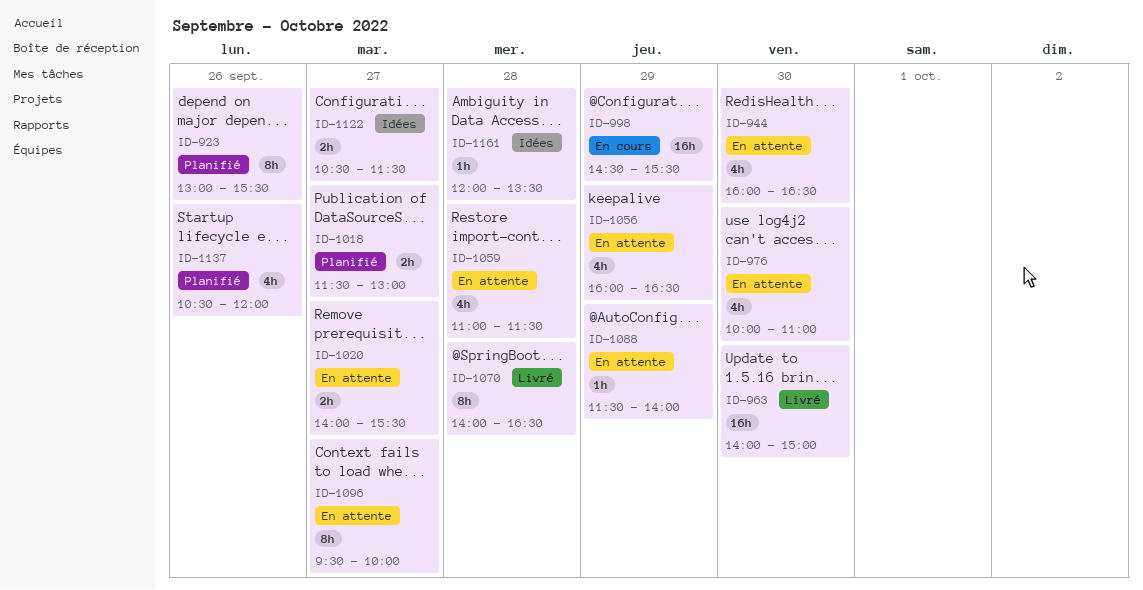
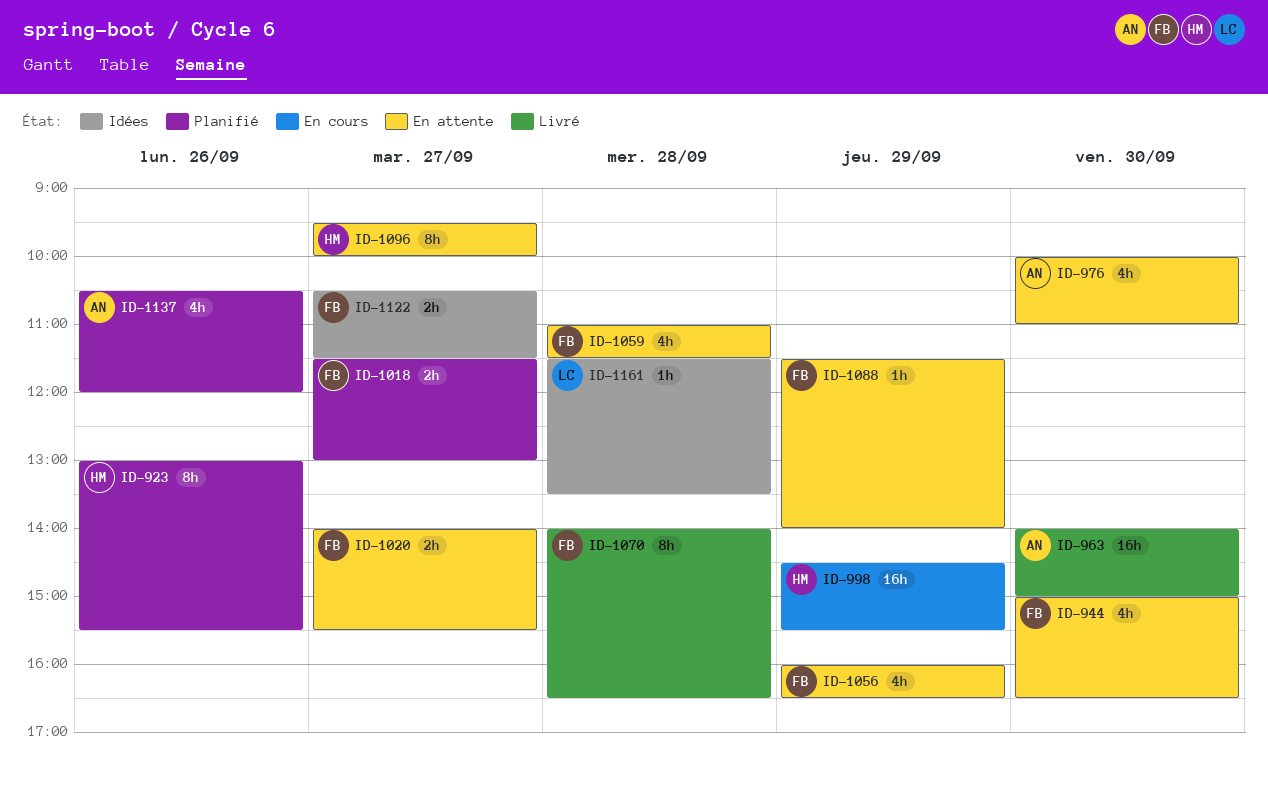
ID-944, begins: 16:00 -> 15:00
ID-1161, begins: 12:00 -> 11:30

